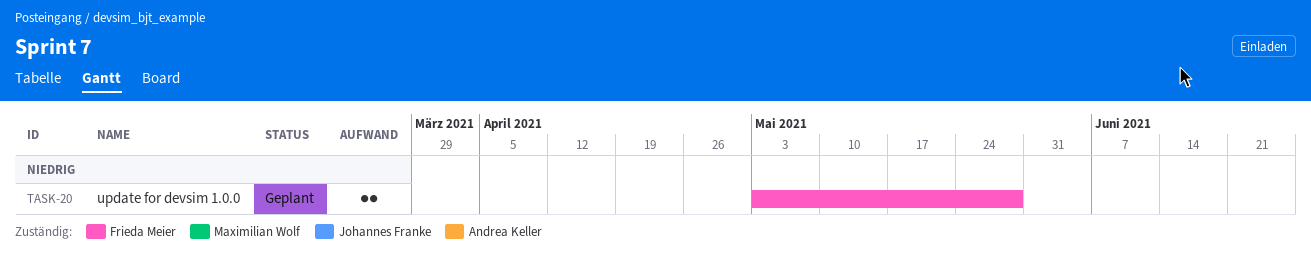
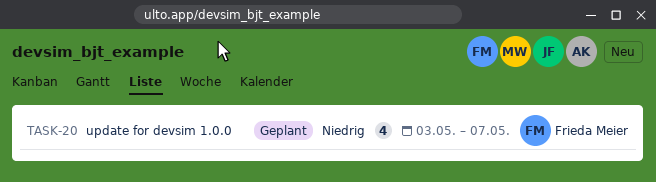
TASK-20, estimate: 2 -> 4
TASK-20, due: May 28 -> May 7

